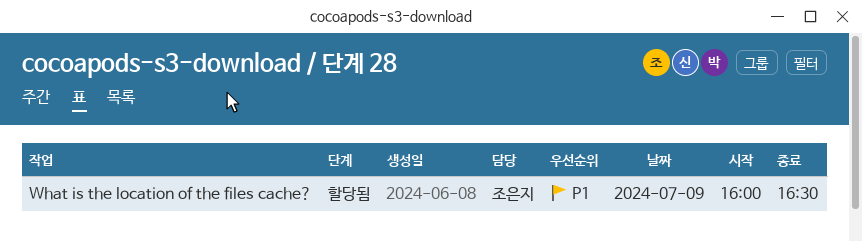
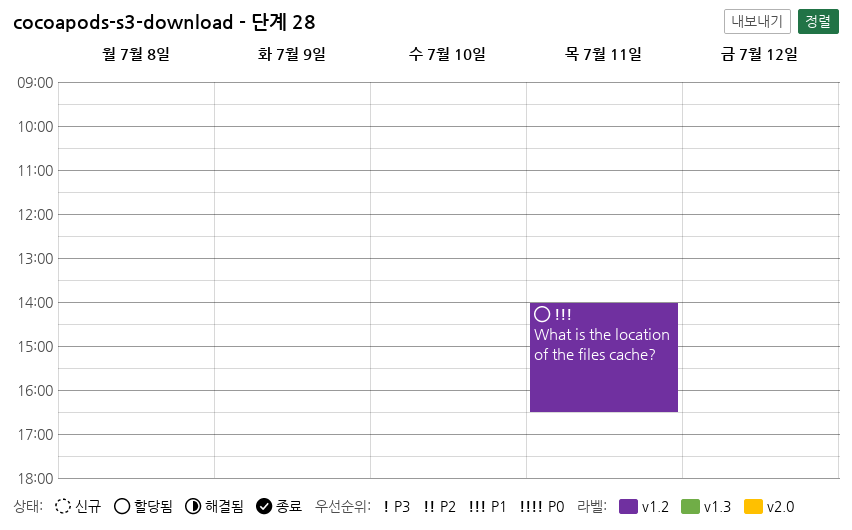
What is the location of the files cache?, day: Jul 9 -> Jul 11
What is the location of the files cache?, begins: 16:00 -> 14:00

